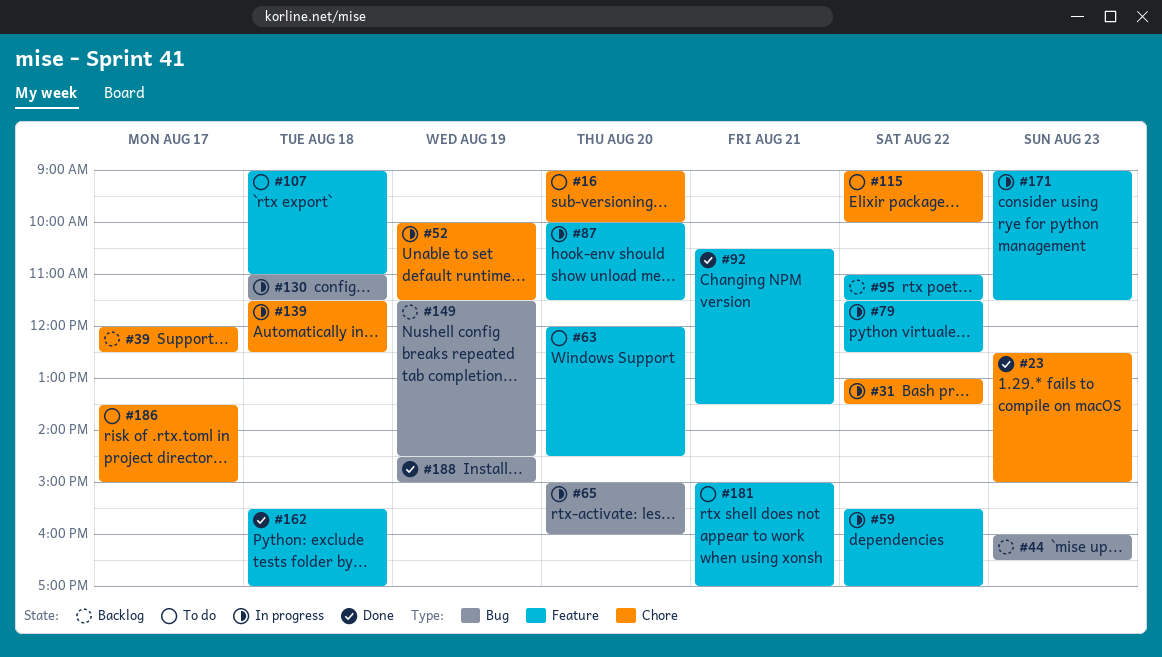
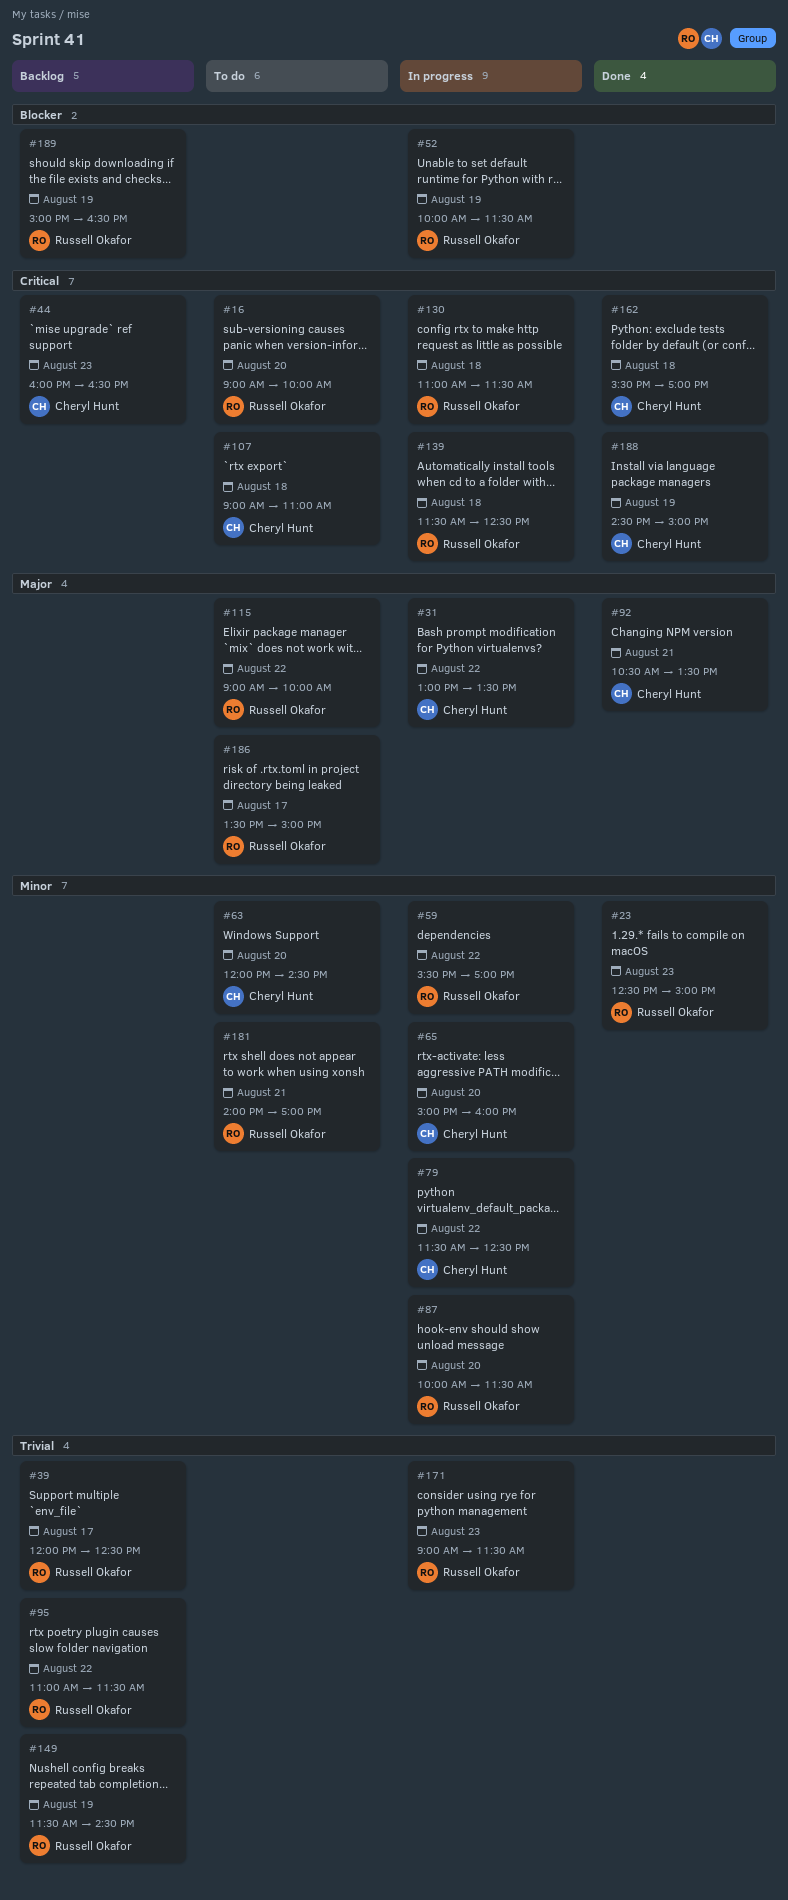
#181, begins: 15:00 -> 14:00
#189: none -> present

